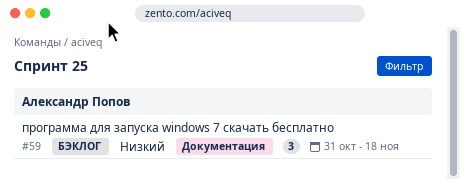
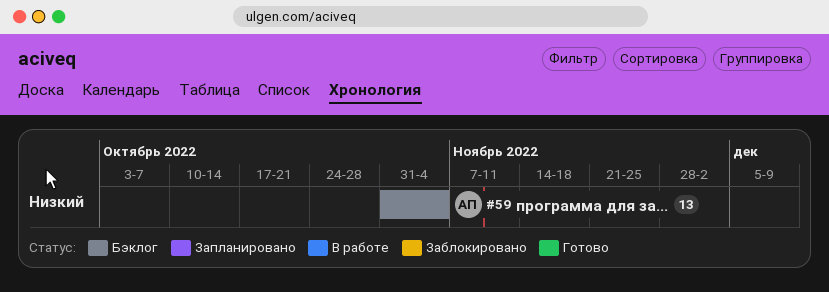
#59, estimate: 3 -> 13
#59, due: Nov 18 -> Nov 4

